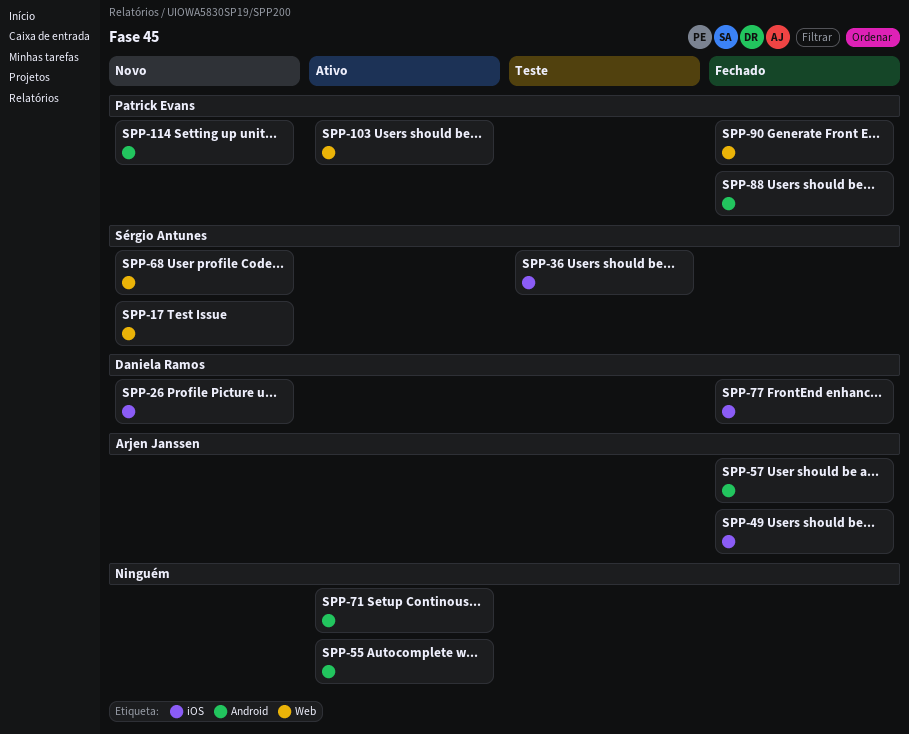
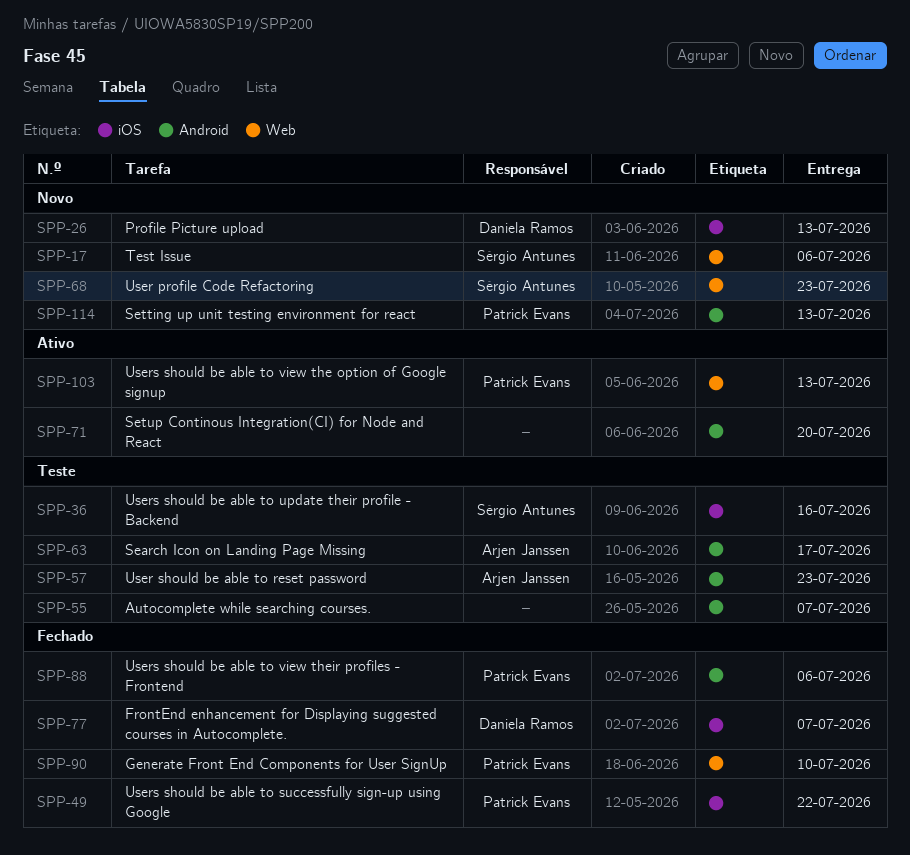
SPP-49, owner: Arjen Janssen -> Patrick Evans
SPP-55, status: Ativo -> Teste
SPP-57, status: Fechado -> Teste
SPP-63: none -> present

